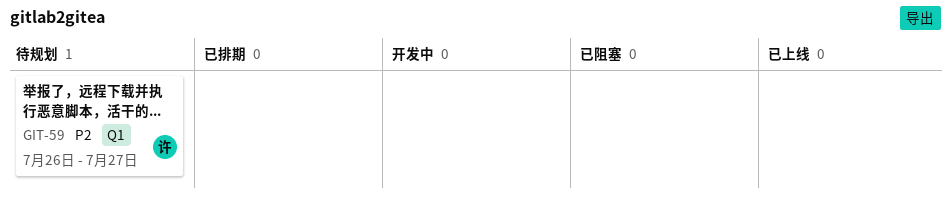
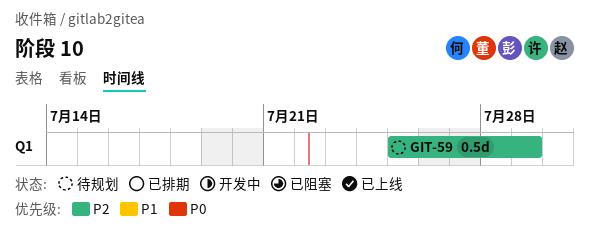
GIT-59, start: Jul 26 -> Jul 25
GIT-59, due: Jul 27 -> Jul 29

